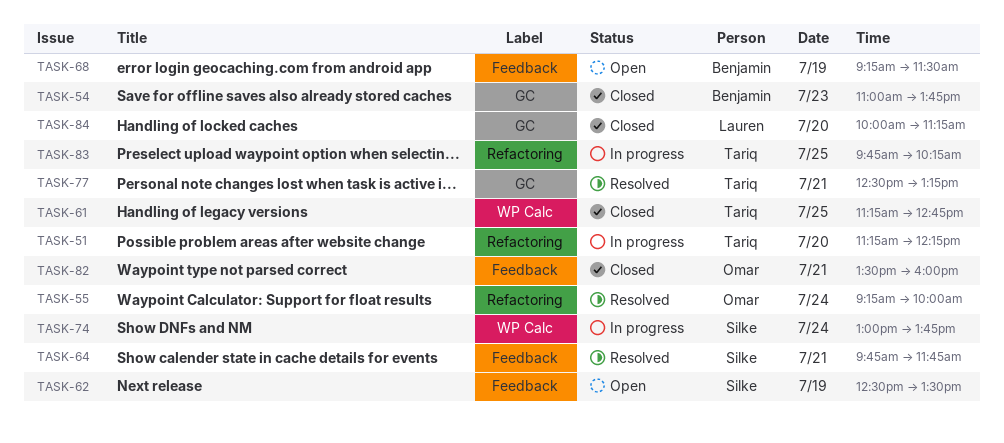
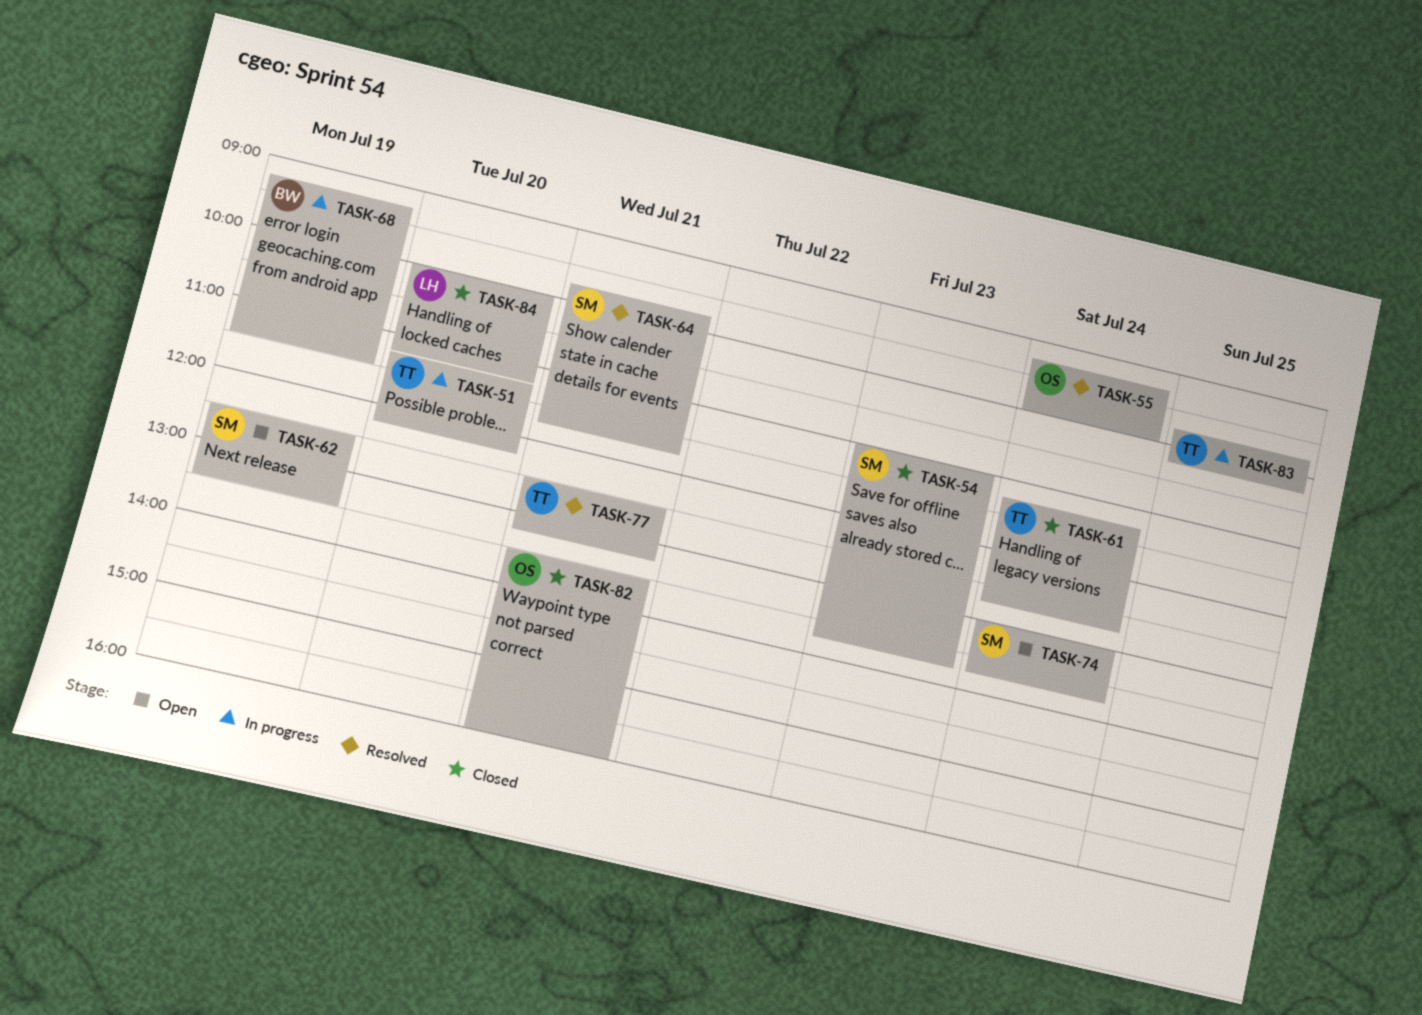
TASK-54, owner: Benjamin -> Silke
TASK-61, day: Jul 25 -> Jul 24
TASK-68, status: Open -> In progress
TASK-74, status: In progress -> Open

